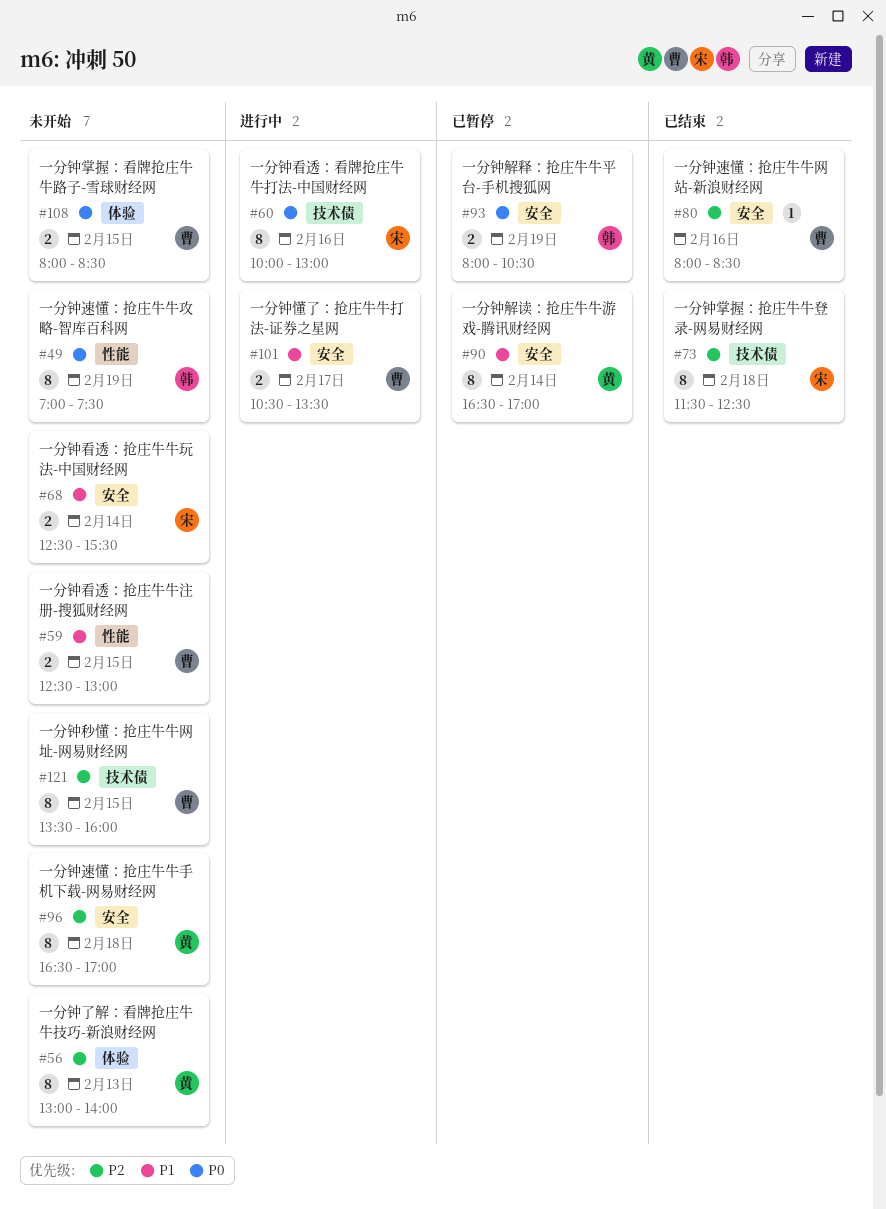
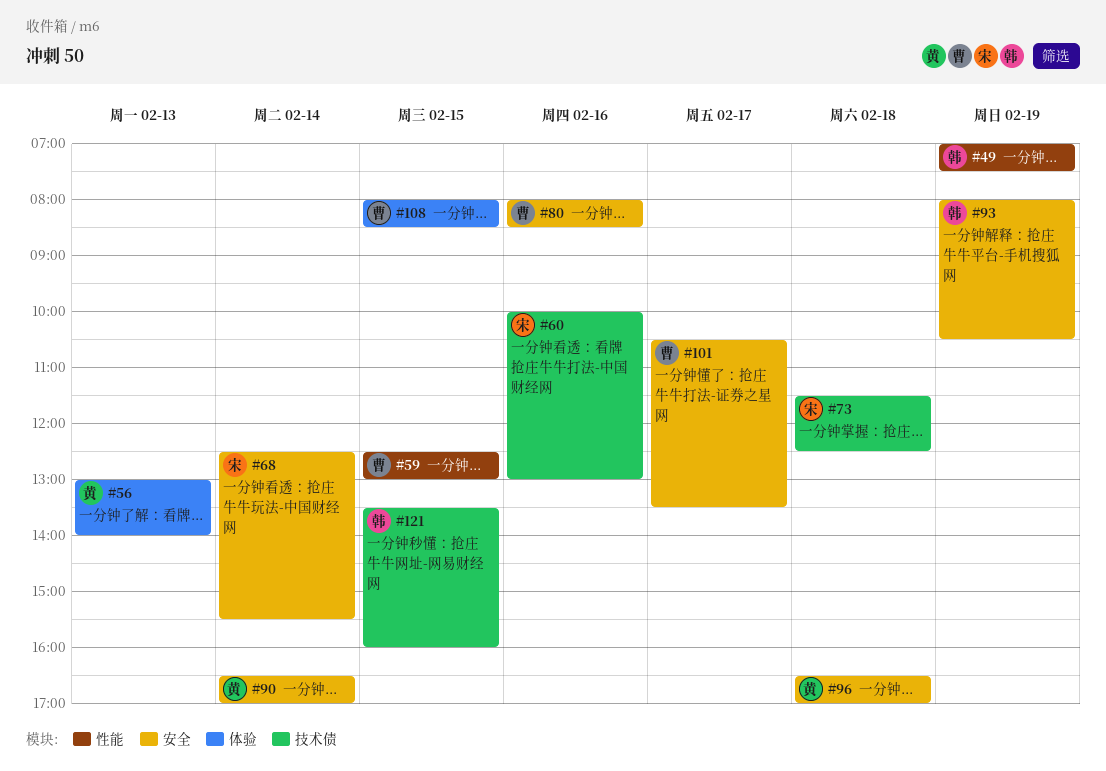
#121, owner: 曹 -> 韩

